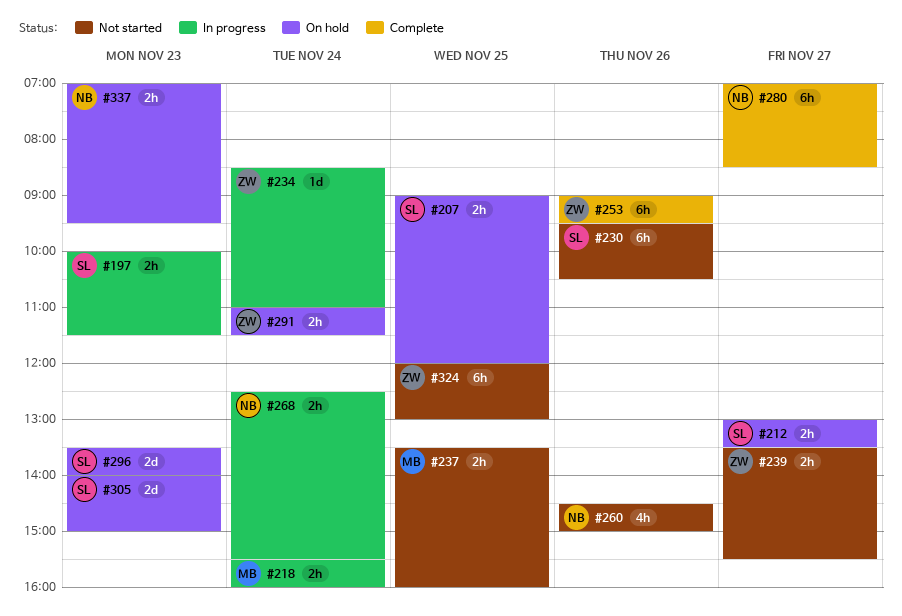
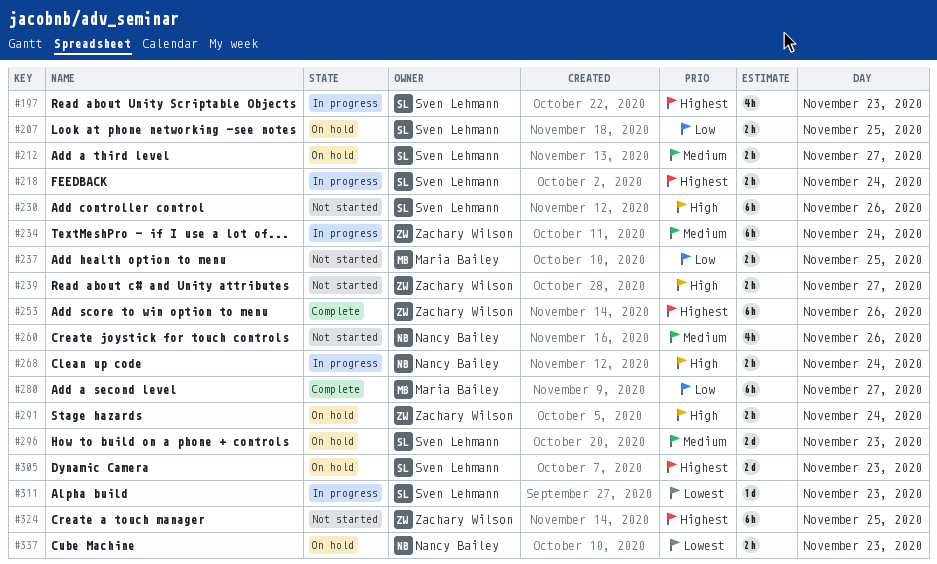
#197, estimate: 2h -> 4h
#218, owner: Maria Bailey -> Sven Lehmann
#234, estimate: 1d -> 6h
#280, owner: Nancy Bailey -> Maria Bailey
#311: none -> present

